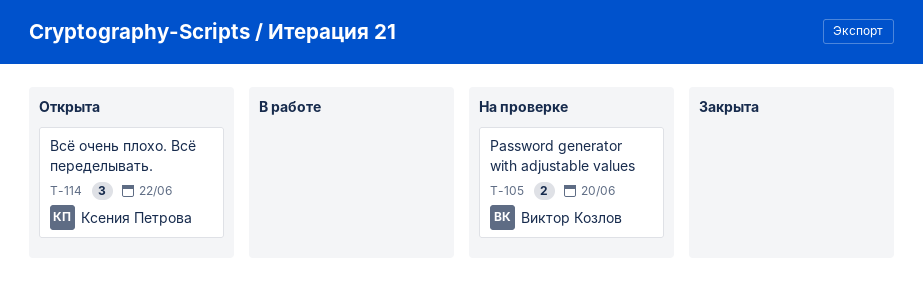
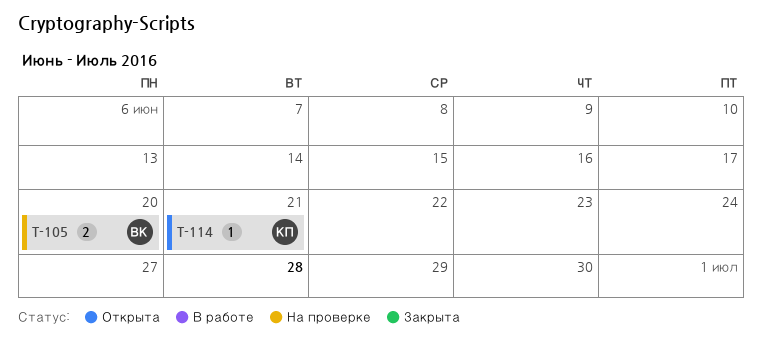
T-114, estimate: 3 -> 1
T-114, due: Jun 22 -> Jun 21

